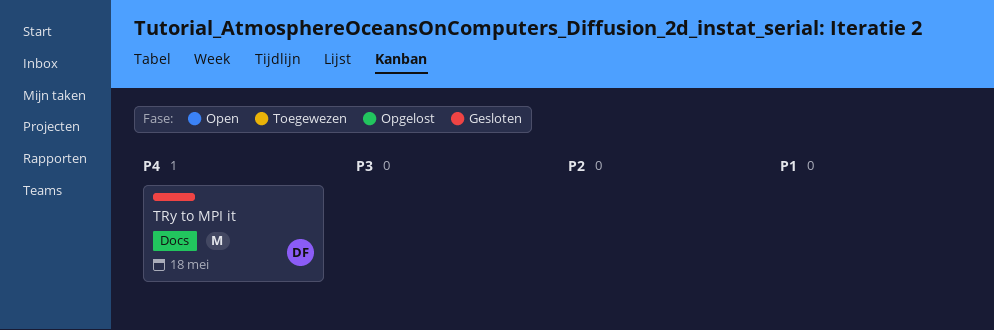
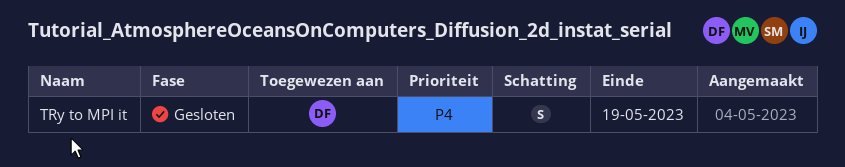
TRy to MPI it, estimate: M -> S
TRy to MPI it, due: May 18 -> May 19

